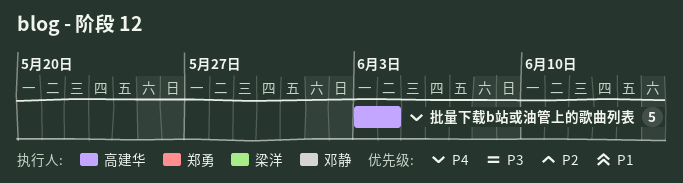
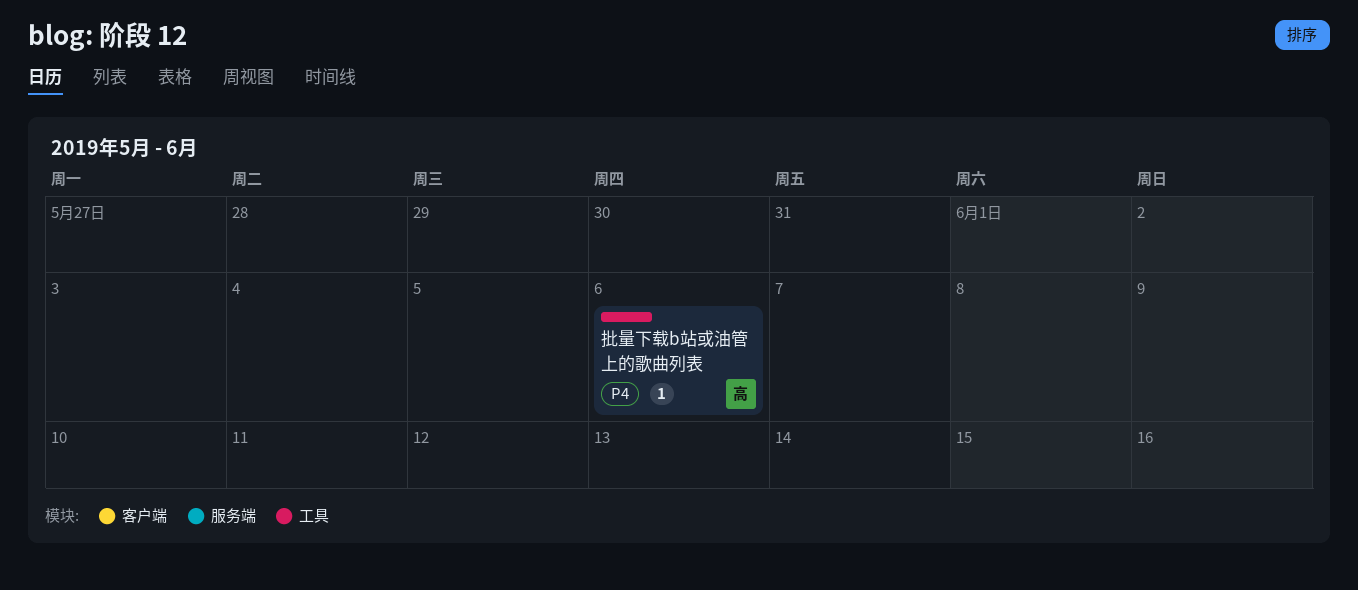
批量下载b站或油管上的歌曲列表, estimate: 5 -> 1
批量下载b站或油管上的歌曲列表, due: Jun 4 -> Jun 6

